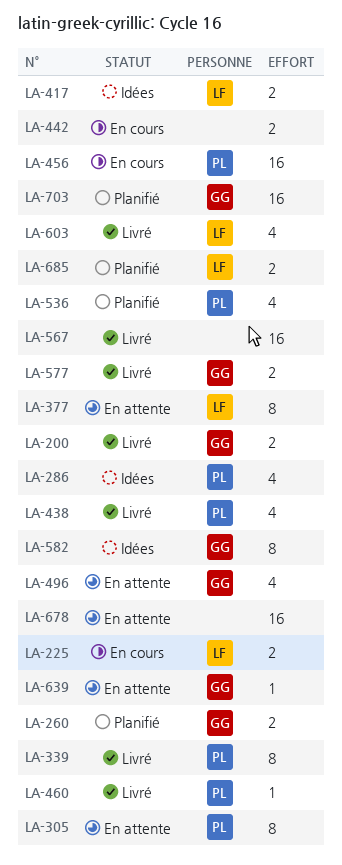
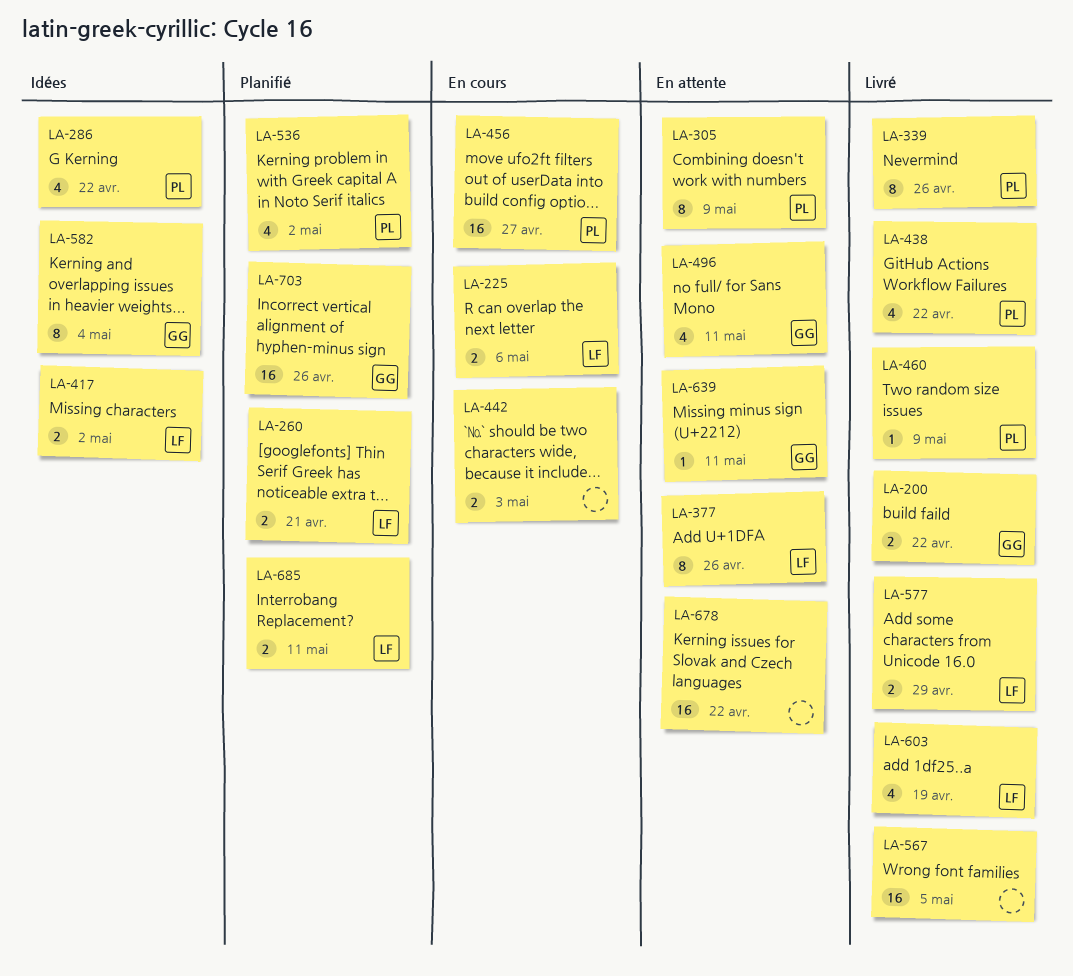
LA-260, owner: GG -> LF
LA-577, owner: GG -> LF

